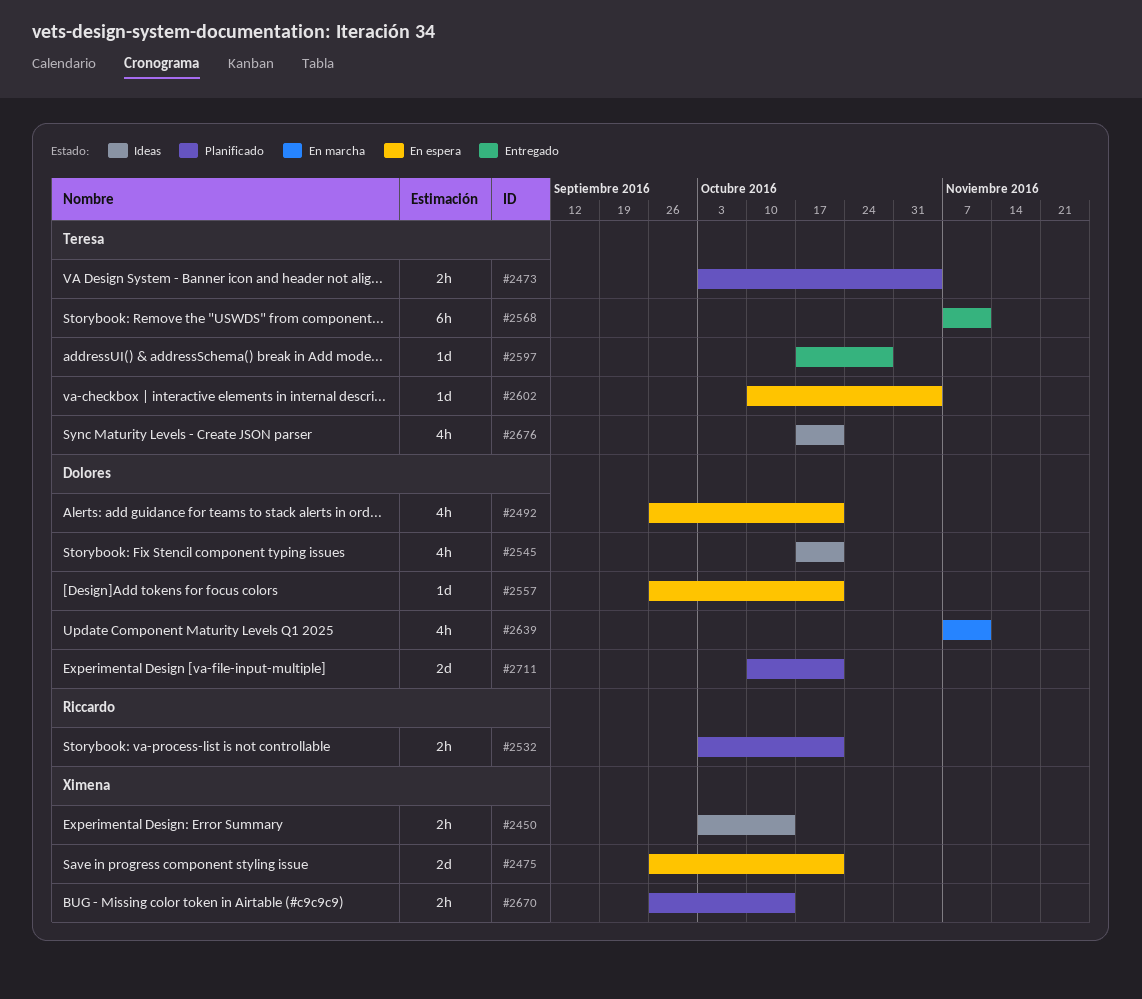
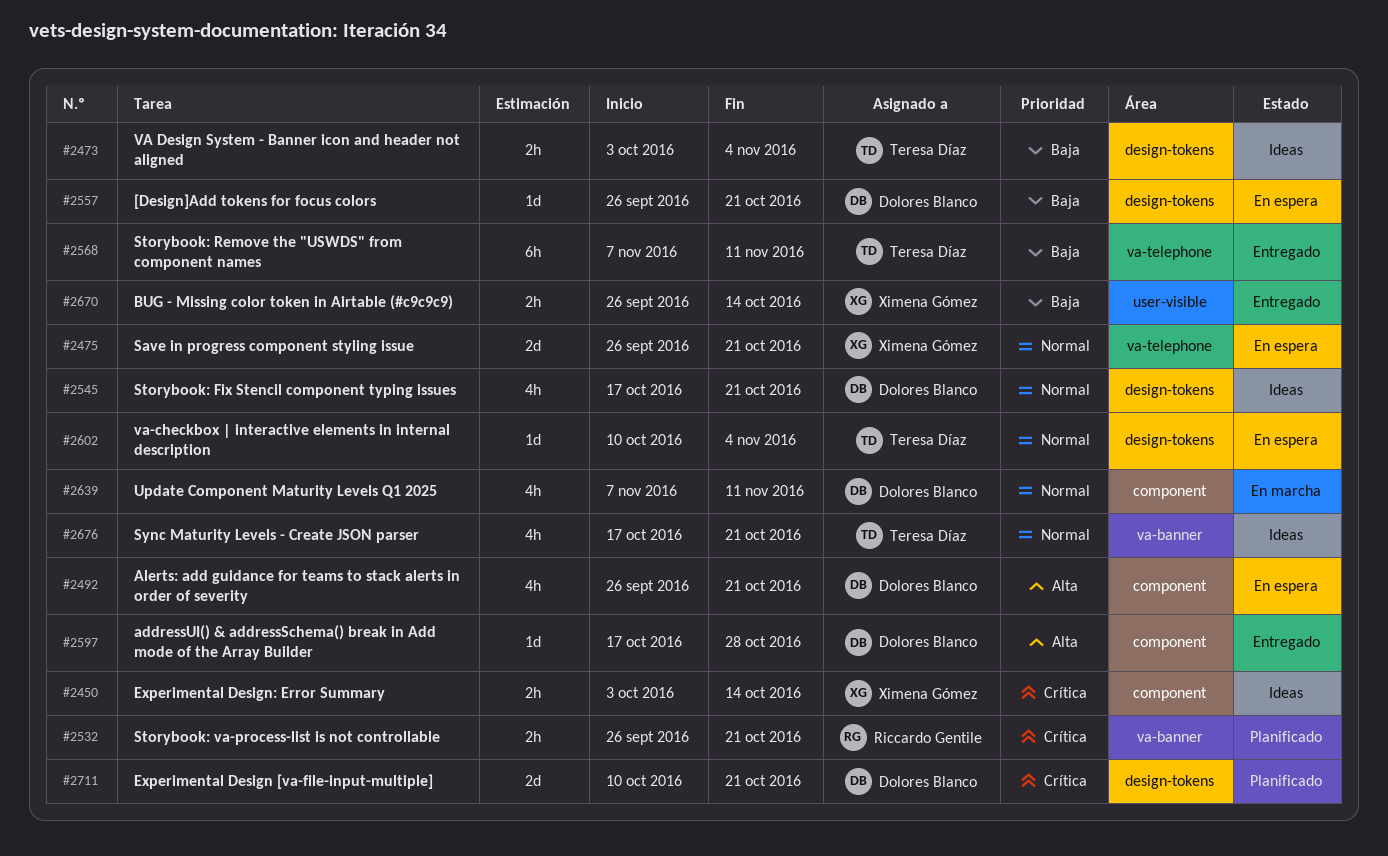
#2473, status: Planificado -> Ideas
#2532, start: Oct 3 -> Sep 26
#2597, owner: Teresa Díaz -> Dolores Blanco
#2670, status: Planificado -> Entregado

